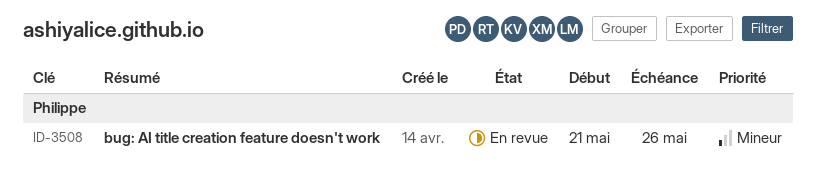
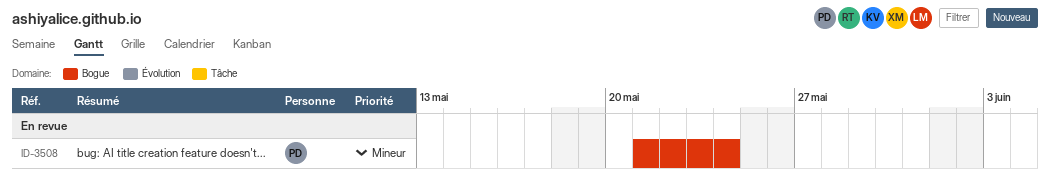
ID-3508, due: May 26 -> May 24

